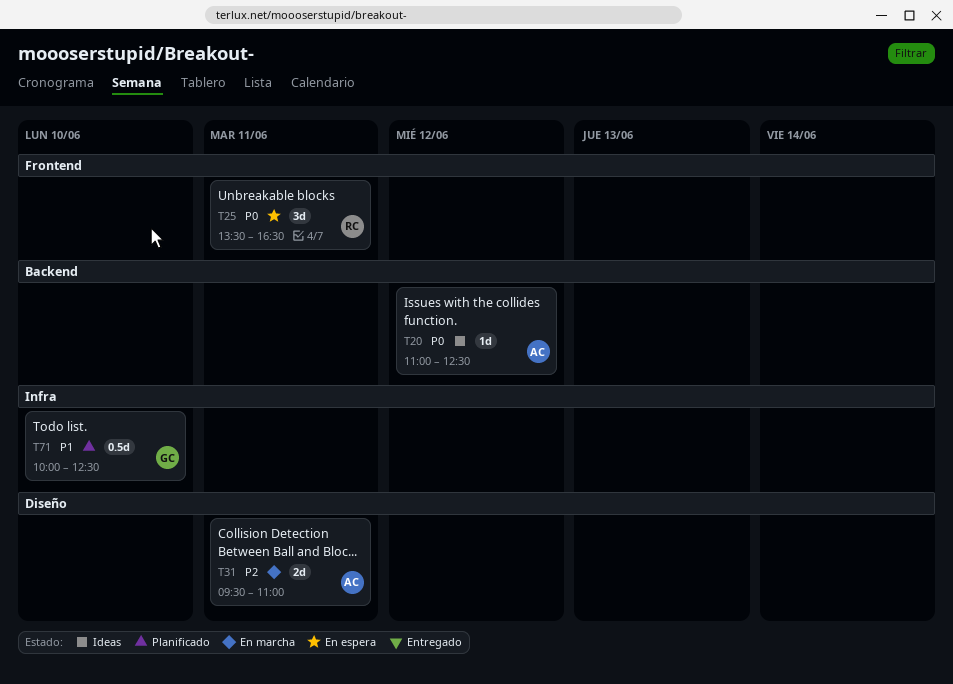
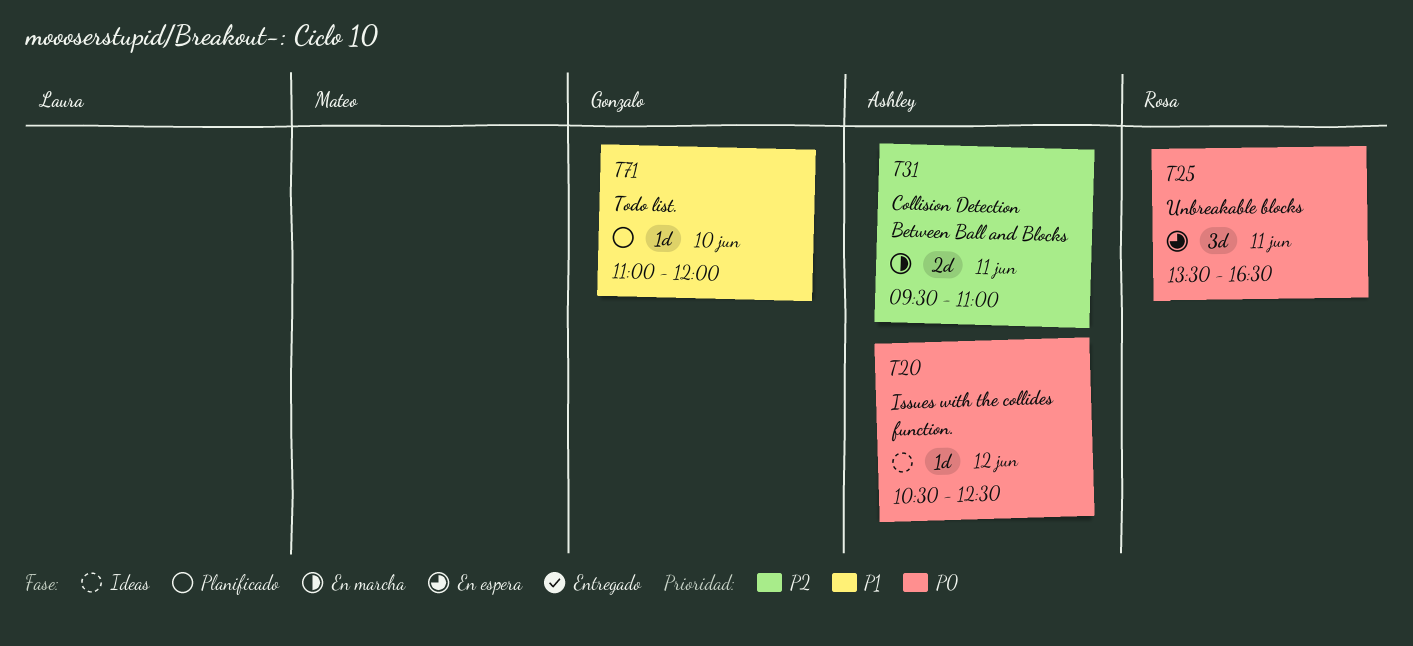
T20, begins: 11:00 -> 10:30
T71, estimate: 0.5d -> 1d
T71, begins: 10:00 -> 11:00
T71, ends: 12:30 -> 12:00

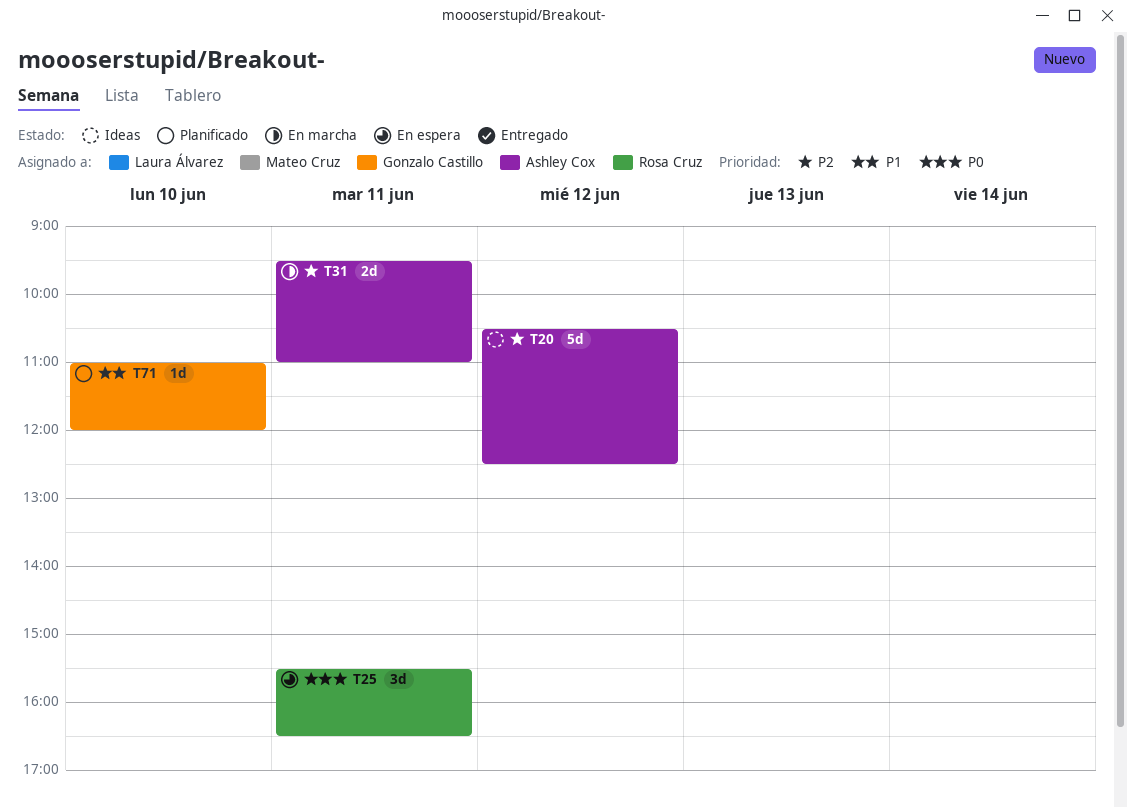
T20, priority: P0 -> P2
T20, estimate: 1d -> 5d
T25, begins: 13:30 -> 15:30

